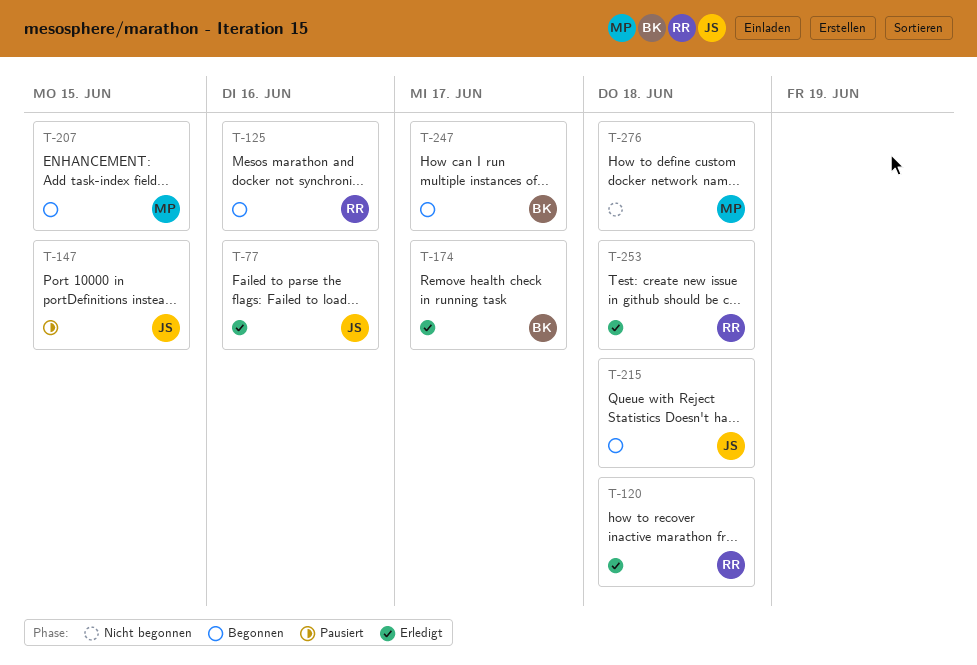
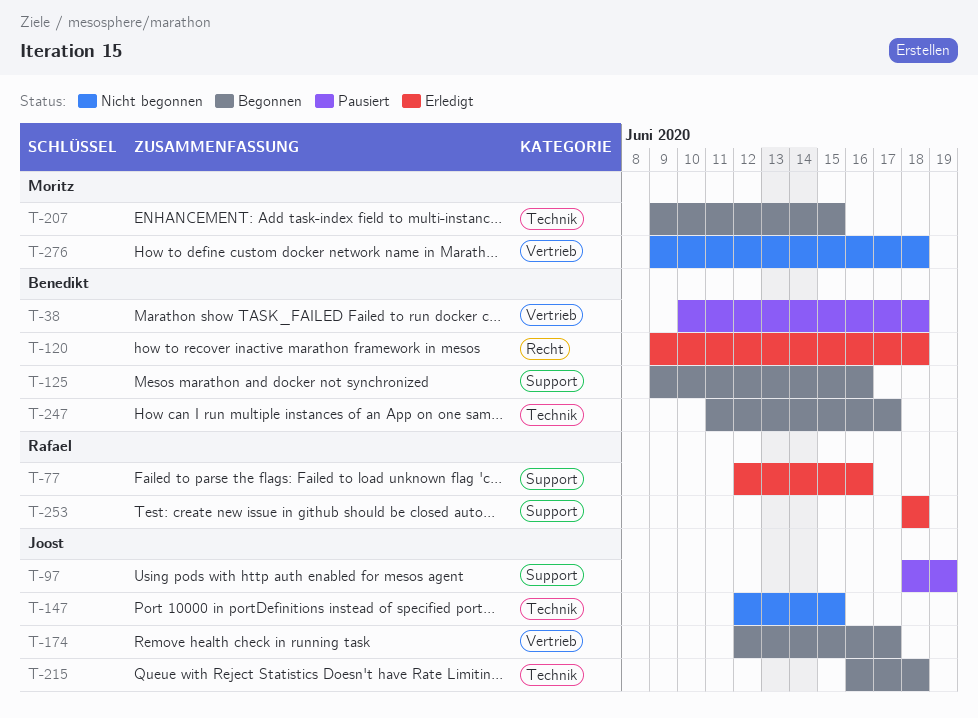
T-38: none -> present
T-77, owner: Joost -> Rafael
T-97: none -> present
T-120, owner: Rafael -> Benedikt
T-125, owner: Rafael -> Benedikt
T-147, status: Pausiert -> Nicht begonnen
T-174, status: Erledigt -> Begonnen
T-174, owner: Benedikt -> Joost

